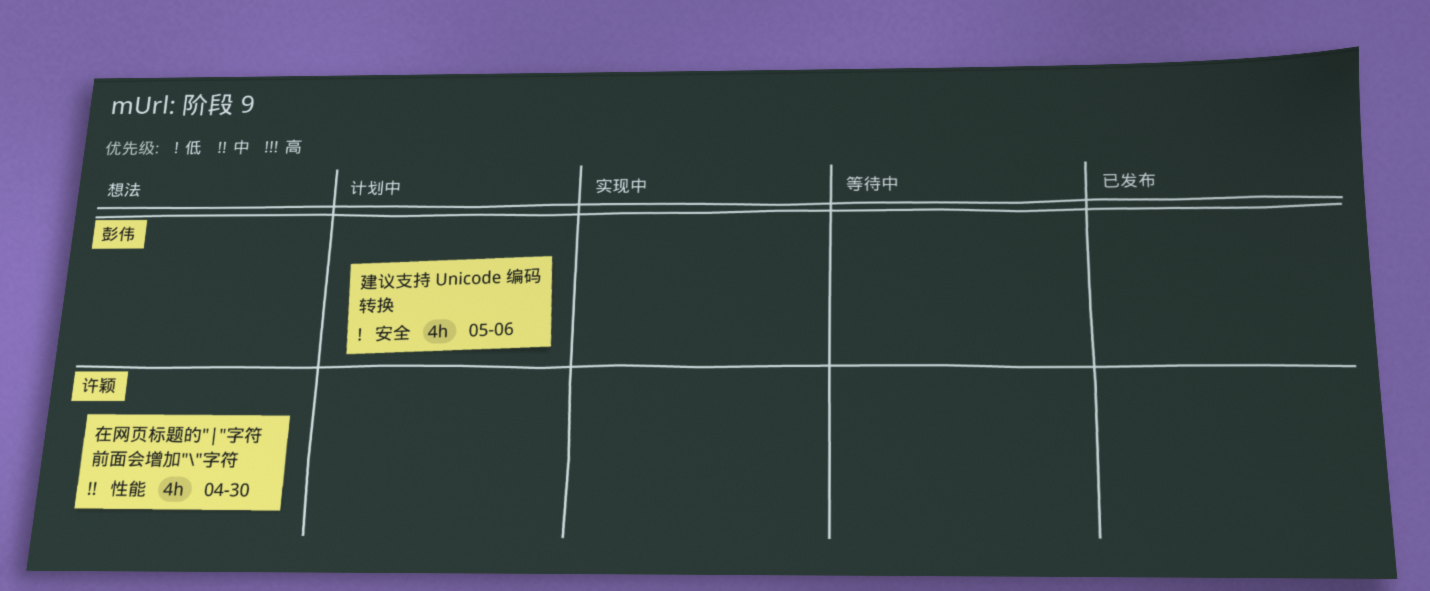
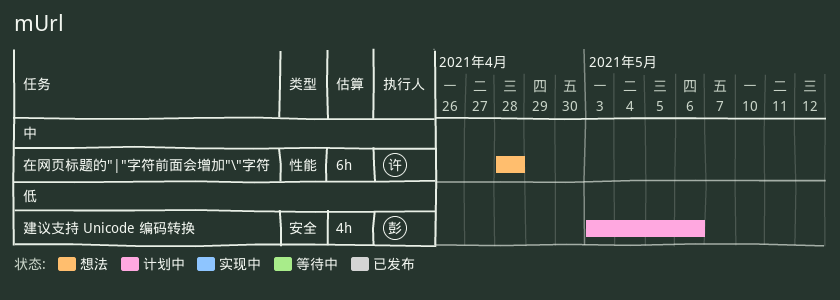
在网页标题的"|"字符前面会增加"\"字符, estimate: 4h -> 6h
在网页标题的"|"字符前面会增加"\"字符, due: Apr 30 -> Apr 28

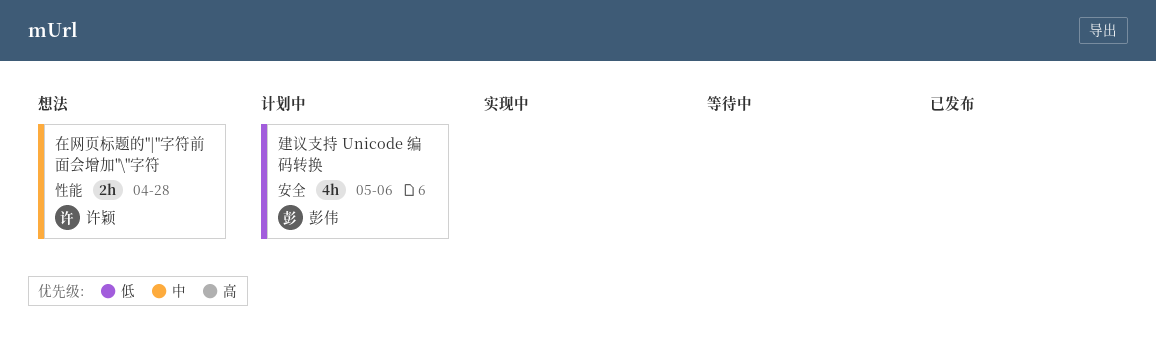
在网页标题的"|"字符前面会增加"\"字符, estimate: 6h -> 2h

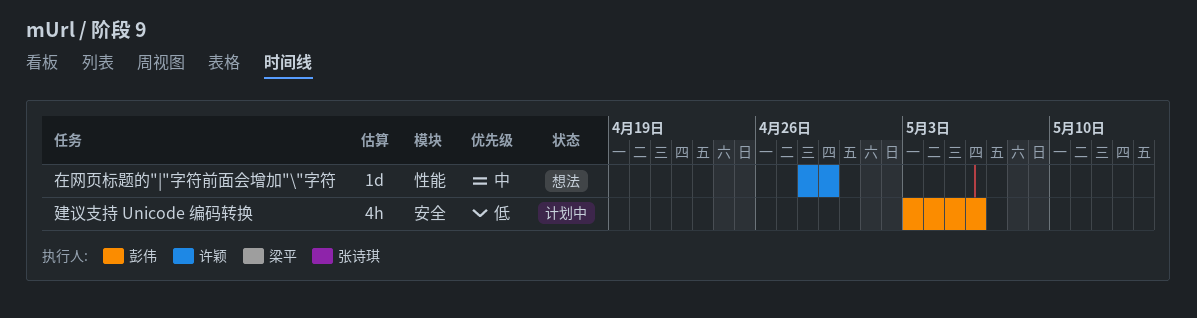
在网页标题的"|"字符前面会增加"\"字符, estimate: 2h -> 1d
在网页标题的"|"字符前面会增加"\"字符, due: Apr 28 -> Apr 29

